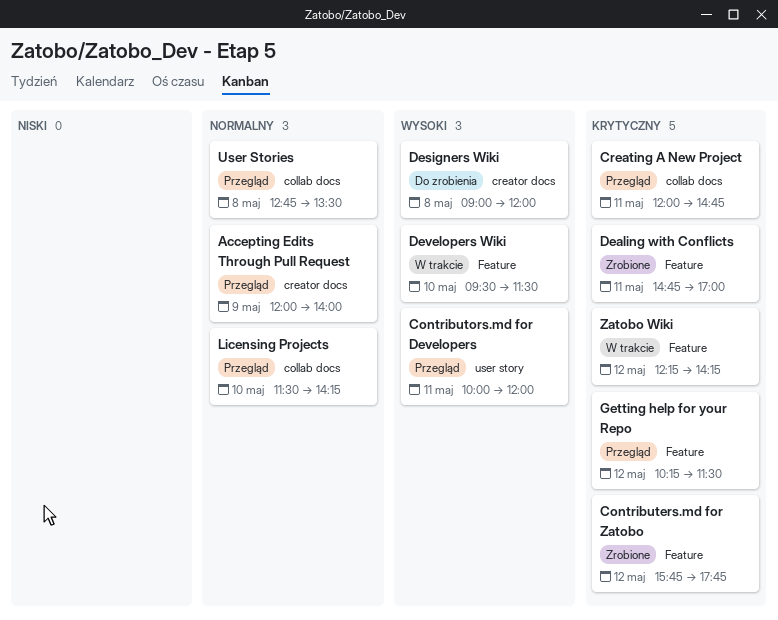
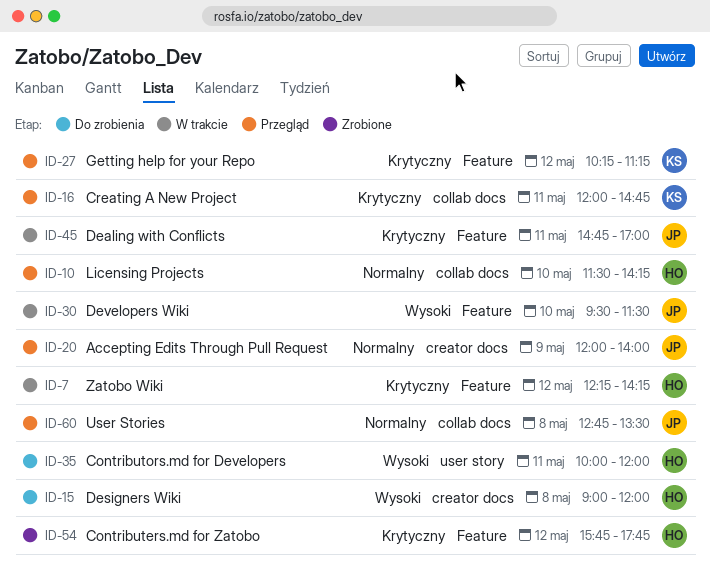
Contributors.md for Developers, status: Przegląd -> Do zrobienia
Dealing with Conflicts, status: Zrobione -> W trakcie
Getting help for your Repo, ends: 11:30 -> 11:15

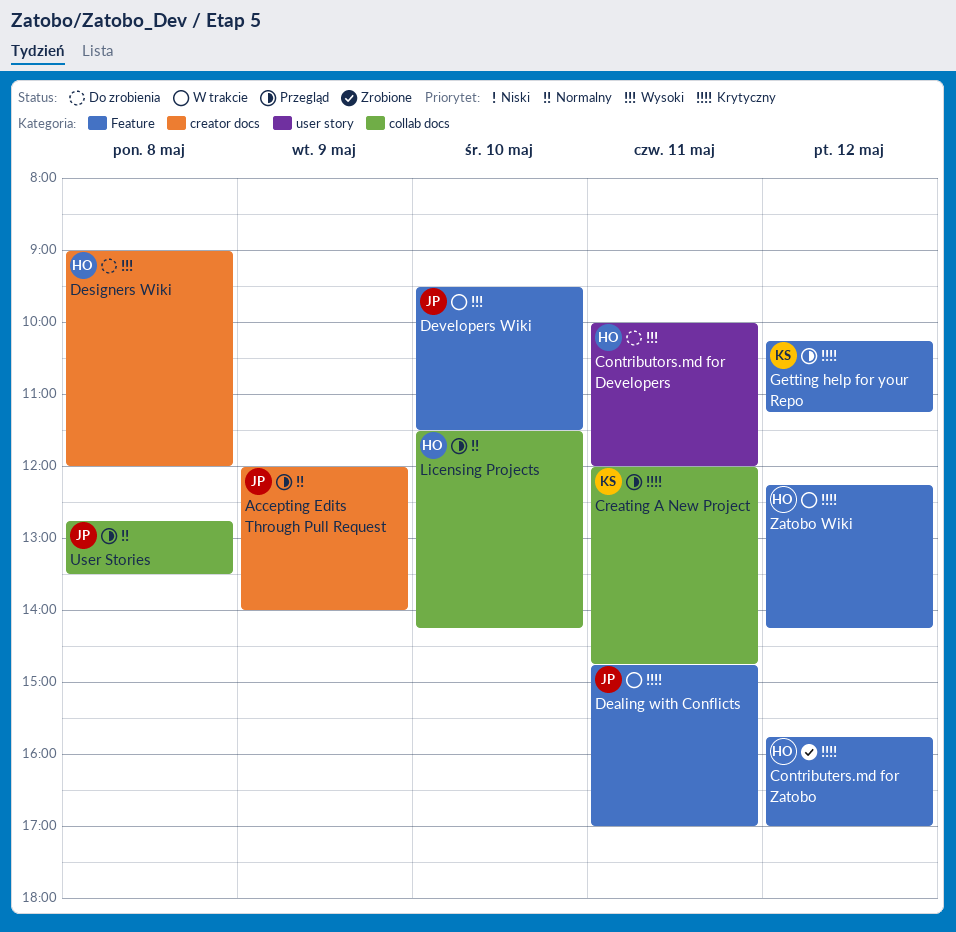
Contributers.md for Zatobo, ends: 17:45 -> 17:00

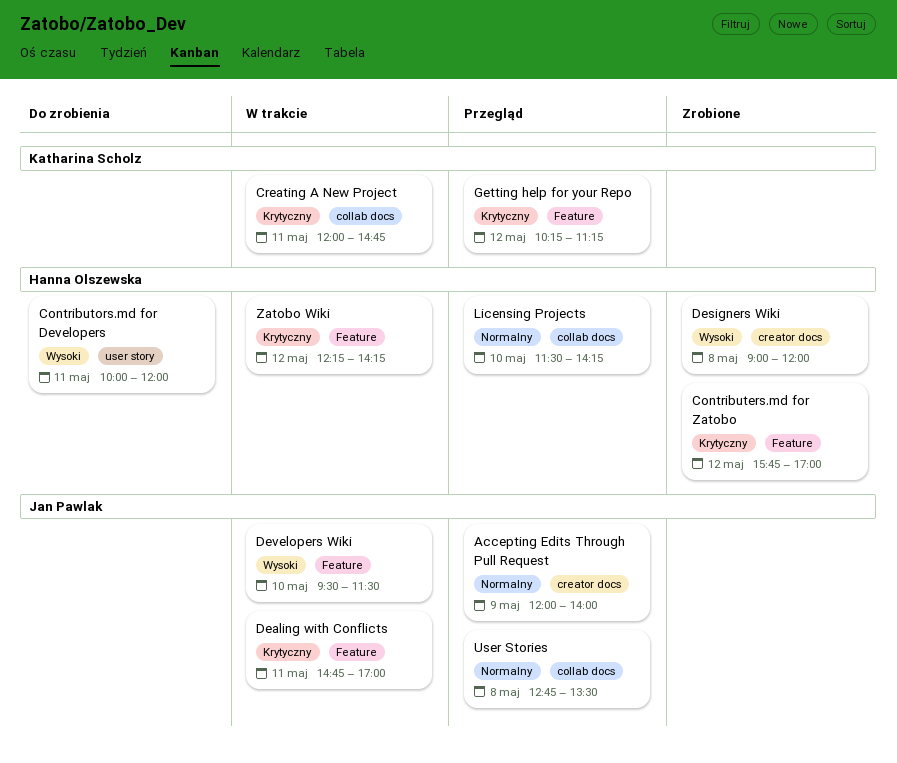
Creating A New Project, status: Przegląd -> W trakcie
Designers Wiki, status: Do zrobienia -> Zrobione

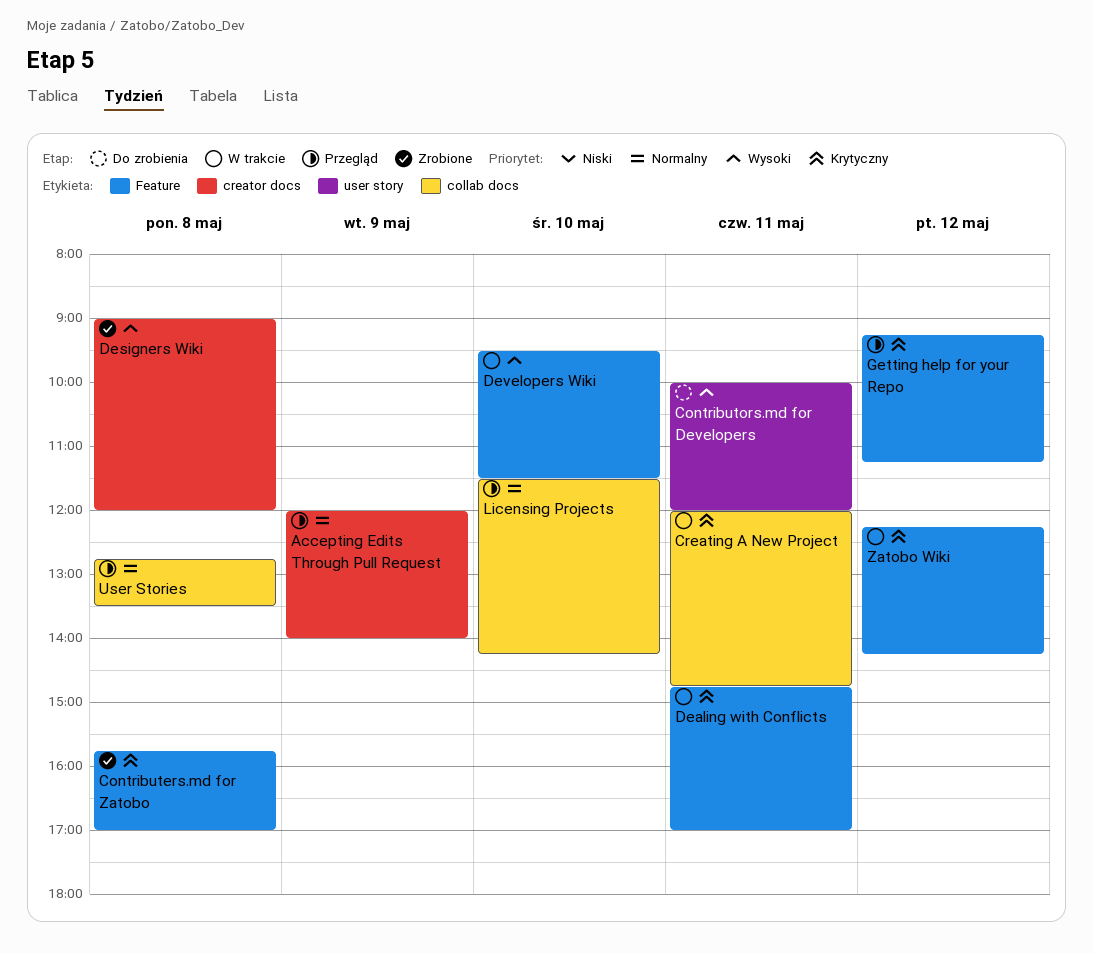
Contributers.md for Zatobo, day: May 12 -> May 8
Getting help for your Repo, begins: 10:15 -> 09:15

